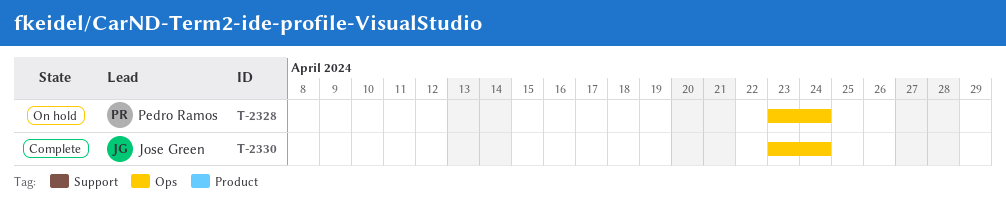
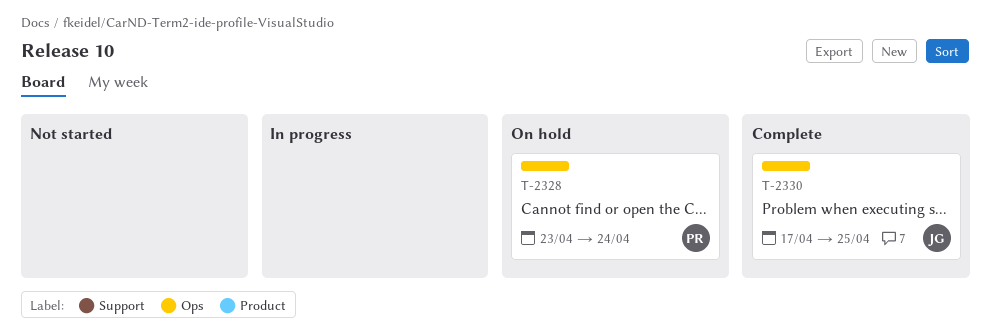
T-2330, start: Apr 23 -> Apr 17
T-2330, due: Apr 24 -> Apr 25

